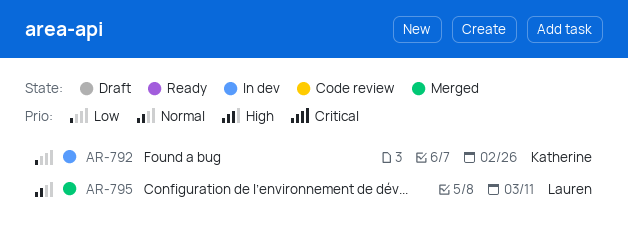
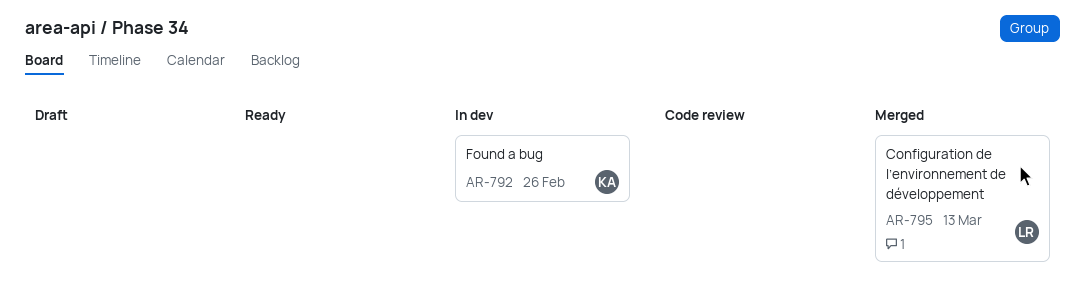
AR-795, due: Mar 11 -> Mar 13

